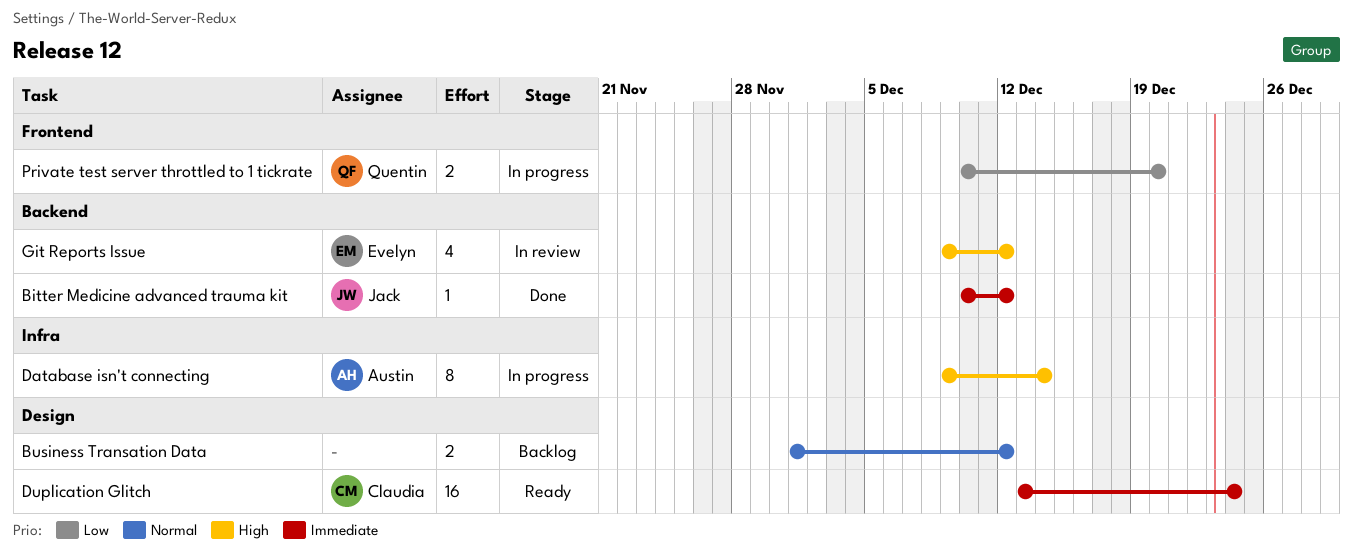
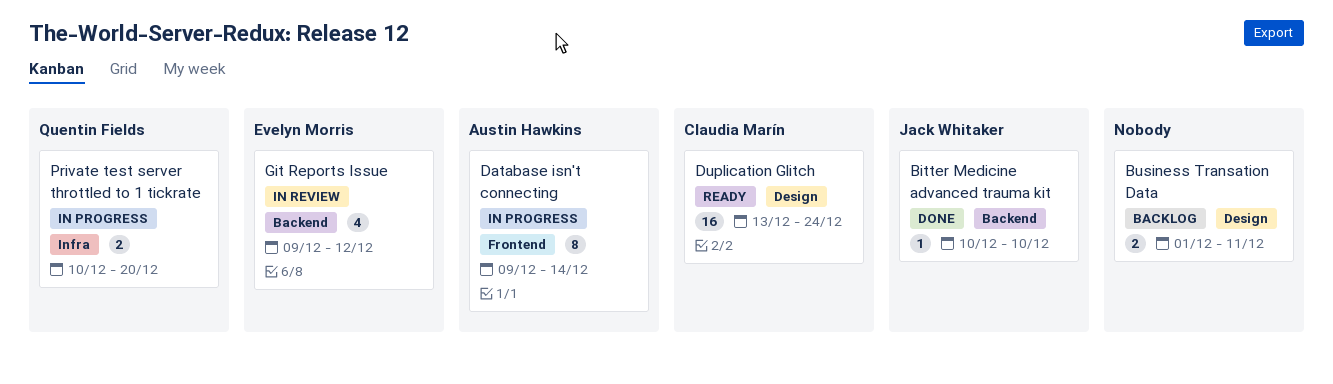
Bitter Medicine advanced trauma kit, due: Dec 12 -> Dec 10
Business Transation Data, due: Dec 12 -> Dec 11
Database isn't connecting, label: Infra -> Frontend
Private test server throttled to 1 tickrate, label: Frontend -> Infra

